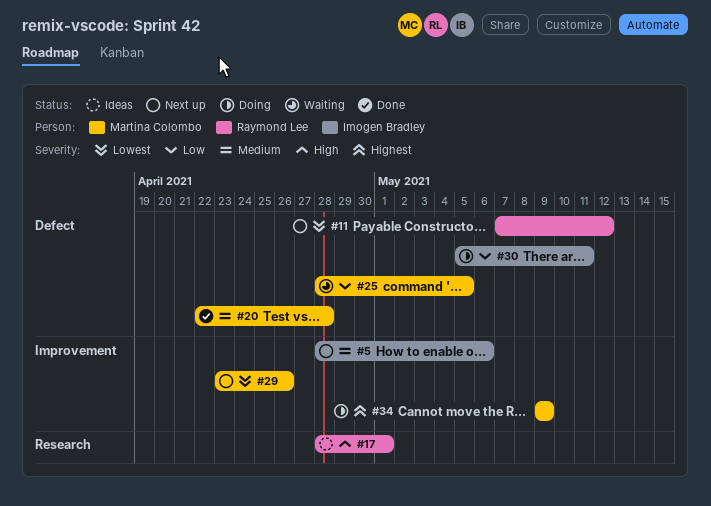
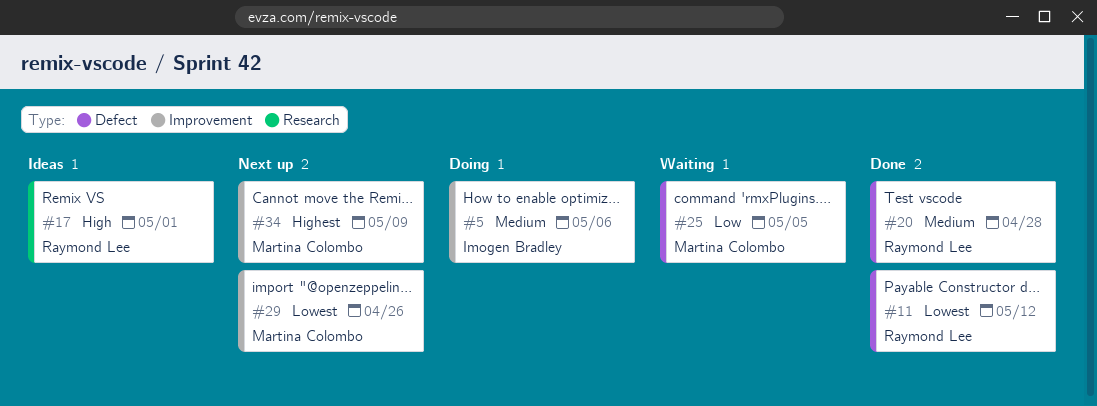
#5, status: Next up -> Doing
#11, status: Next up -> Done
#20, owner: Martina Colombo -> Raymond Lee
#30: present -> none
#34, status: Doing -> Next up

